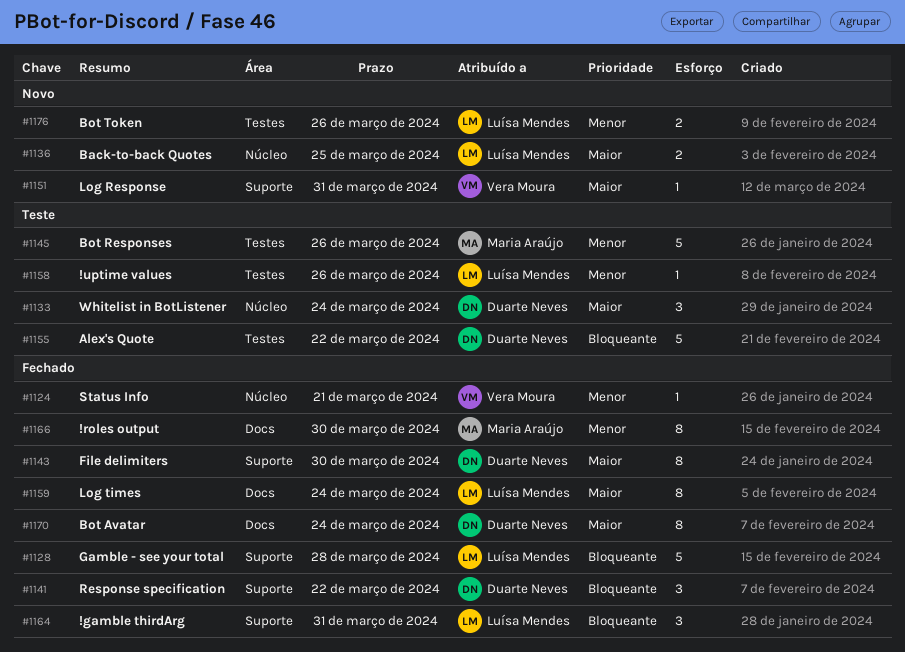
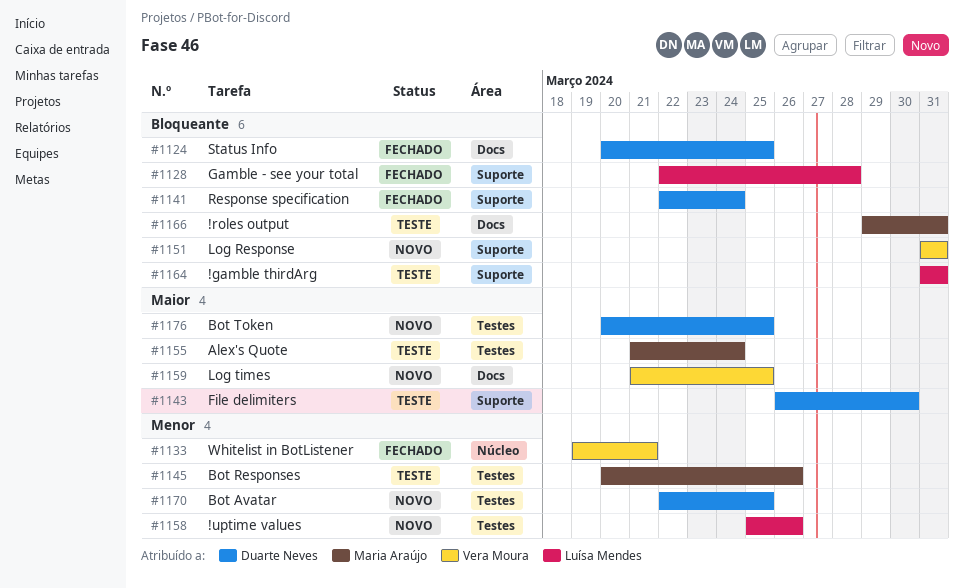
#1124, owner: Vera Moura -> Duarte Neves
#1124, priority: Menor -> Bloqueante
#1124, label: Núcleo -> Docs
#1124, due: Mar 21 -> Mar 25
#1133, status: Teste -> Fechado
#1133, owner: Duarte Neves -> Vera Moura
#1133, priority: Maior -> Menor
#1133, due: Mar 24 -> Mar 21
#1136: present -> none
#1141, due: Mar 22 -> Mar 24
#1143, status: Fechado -> Teste
#1151, priority: Maior -> Bloqueante
#1155, owner: Duarte Neves -> Maria Araújo
#1155, priority: Bloqueante -> Maior
#1155, due: Mar 22 -> Mar 24
#1158, status: Teste -> Novo
#1159, status: Fechado -> Novo
#1159, owner: Luísa Mendes -> Vera Moura
#1159, due: Mar 24 -> Mar 25
#1164, status: Fechado -> Teste
#1166, status: Fechado -> Teste
#1166, priority: Menor -> Bloqueante
#1166, due: Mar 30 -> Mar 31
#1170, status: Fechado -> Novo
#1170, priority: Maior -> Menor
#1170, label: Docs -> Testes
#1170, due: Mar 24 -> Mar 25
#1176, owner: Luísa Mendes -> Duarte Neves
#1176, priority: Menor -> Maior
#1176, due: Mar 26 -> Mar 25

